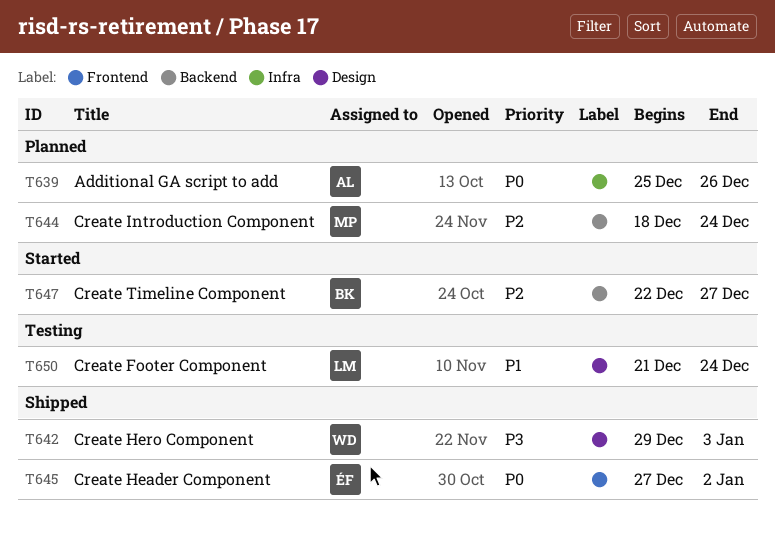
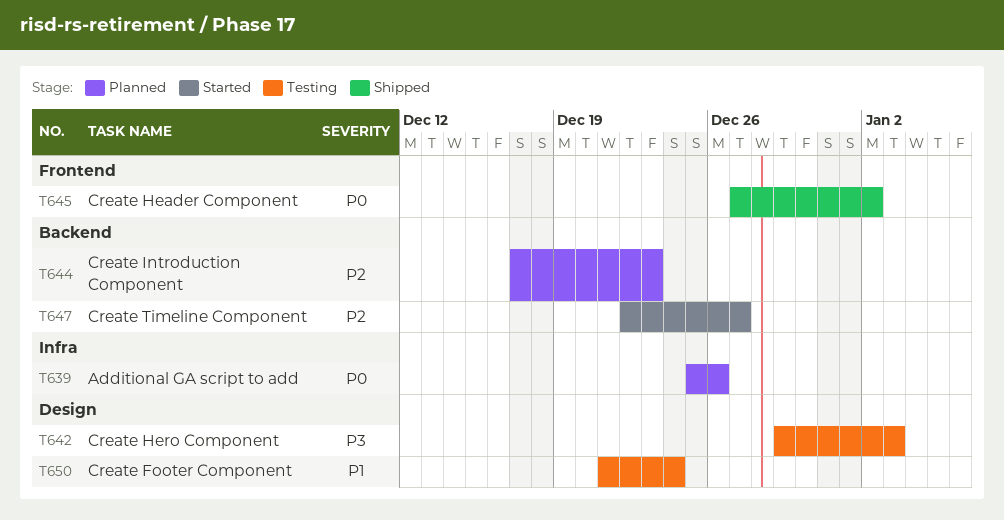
T642, status: Shipped -> Testing
T644, start: Dec 18 -> Dec 17
T644, due: Dec 24 -> Dec 23

